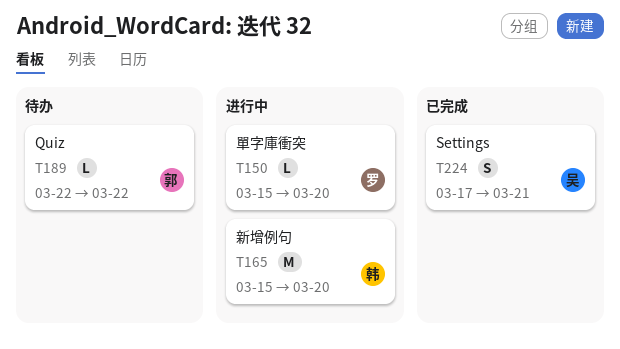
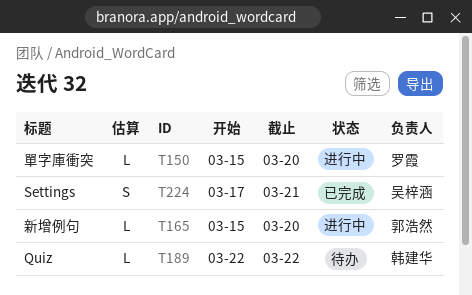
T165, owner: 韩建华 -> 郭浩然
T165, estimate: M -> L
T189, owner: 郭浩然 -> 韩建华

